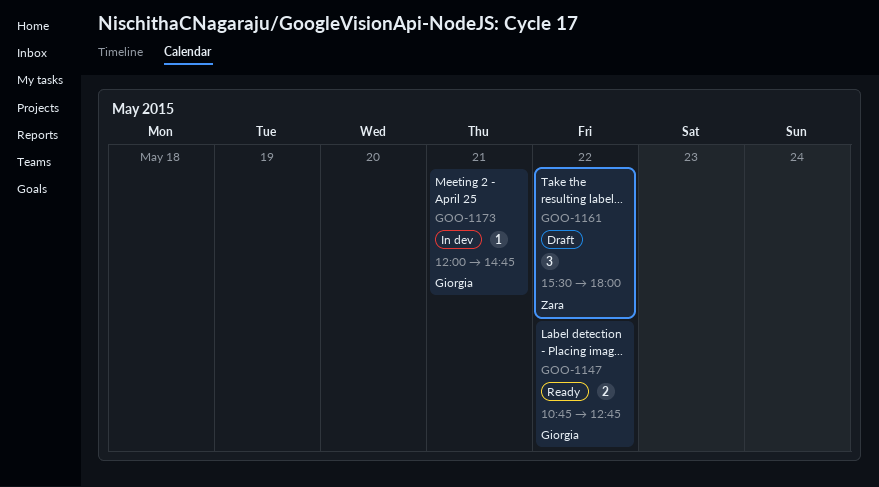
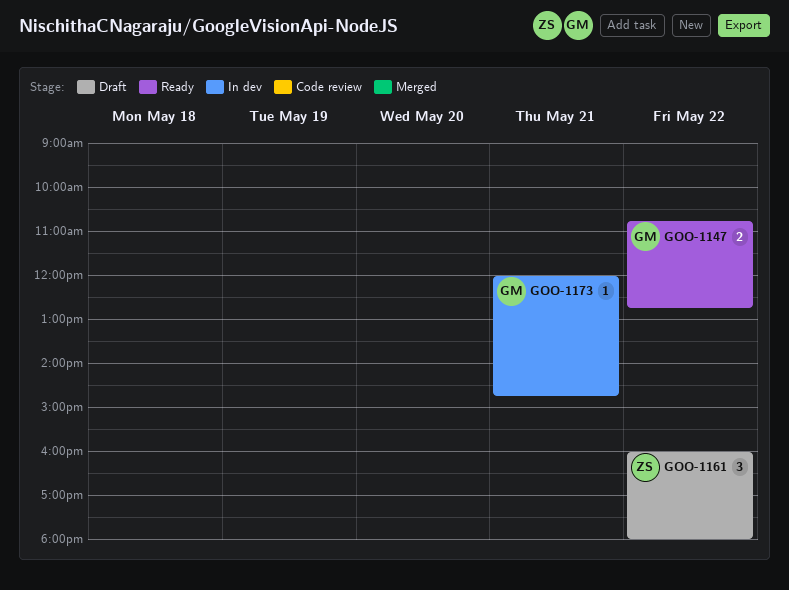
GOO-1161, begins: 15:30 -> 16:00

